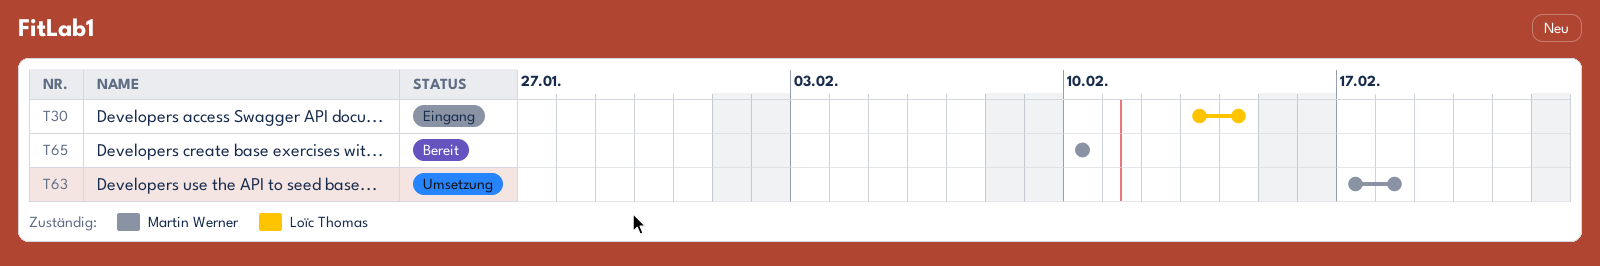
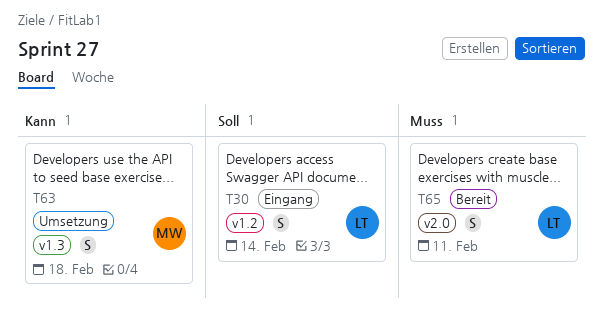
T65, owner: Martin Werner -> Loïc Thomas
T65, due: Feb 10 -> Feb 11

